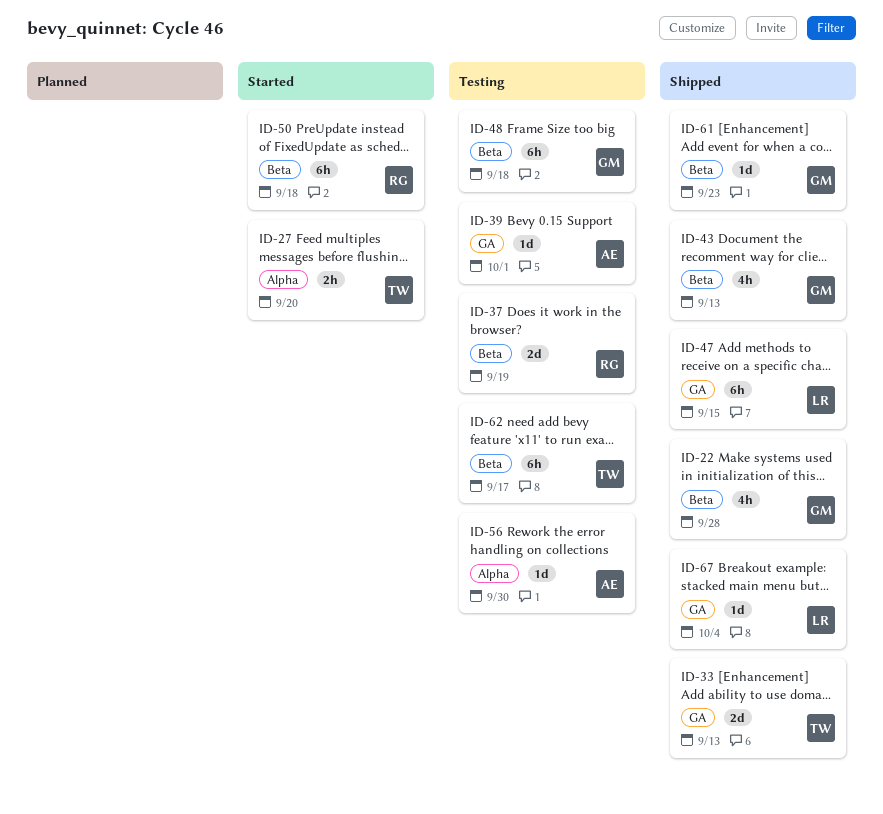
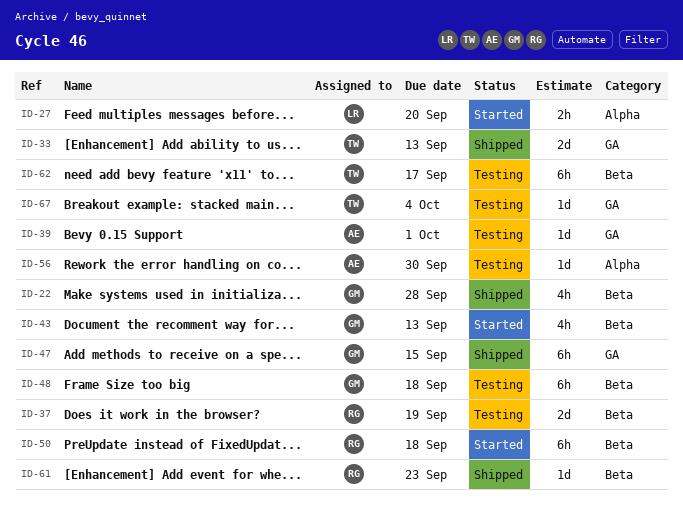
ID-27, owner: TW -> LR
ID-43, status: Shipped -> Started
ID-47, owner: LR -> GM
ID-61, owner: GM -> RG
ID-67, status: Shipped -> Testing
ID-67, owner: LR -> TW

